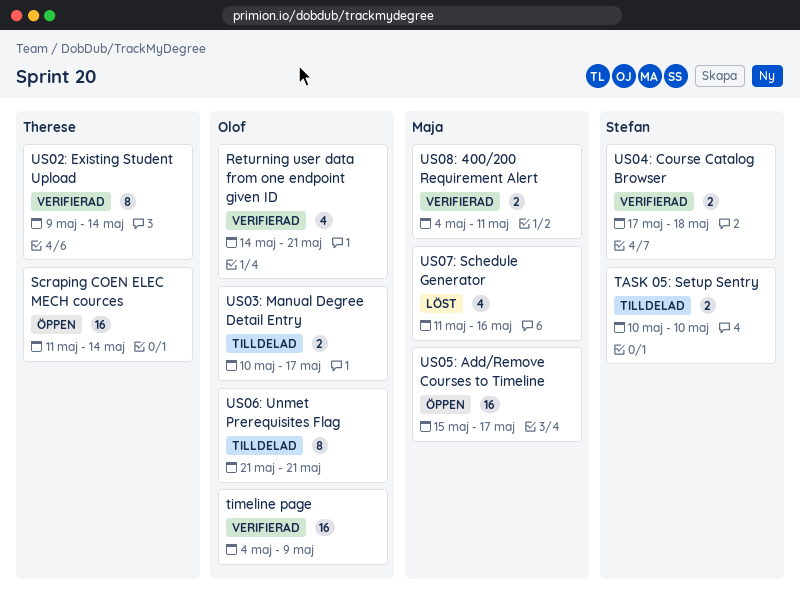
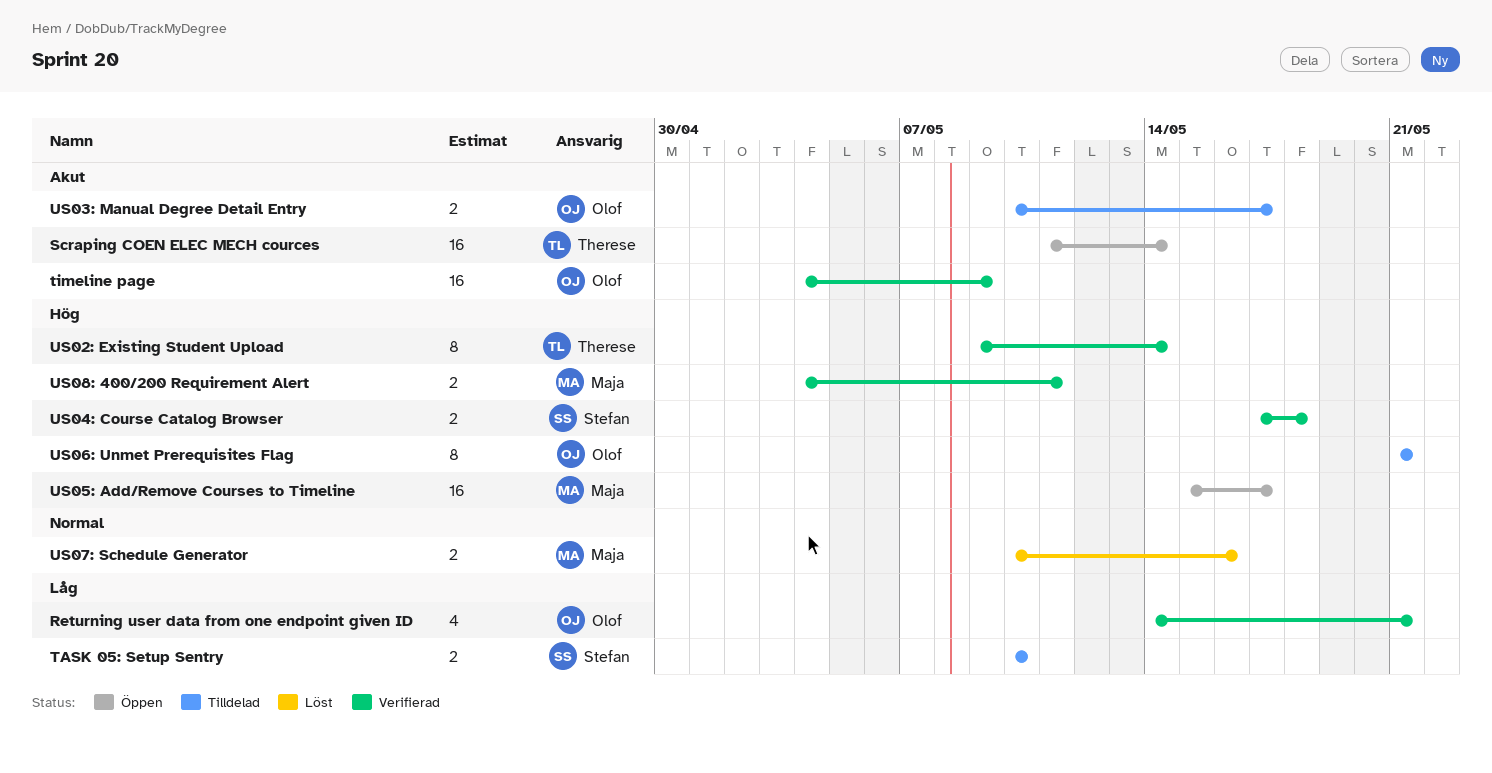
US07: Schedule Generator, estimate: 4 -> 2
US07: Schedule Generator, start: May 11 -> May 10

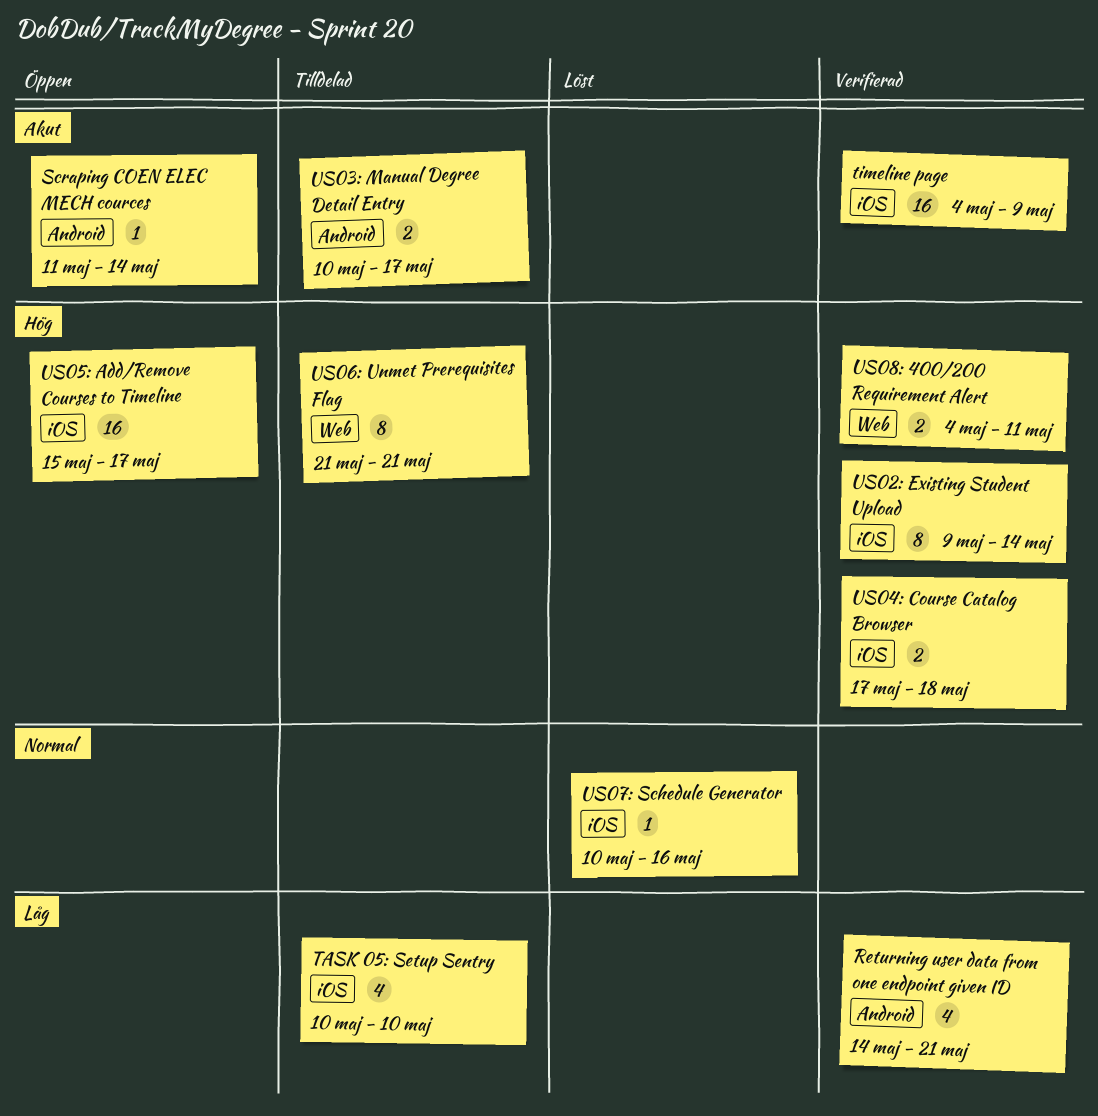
Scraping COEN ELEC MECH cources, estimate: 16 -> 1
TASK 05: Setup Sentry, estimate: 2 -> 4
US07: Schedule Generator, estimate: 2 -> 1

